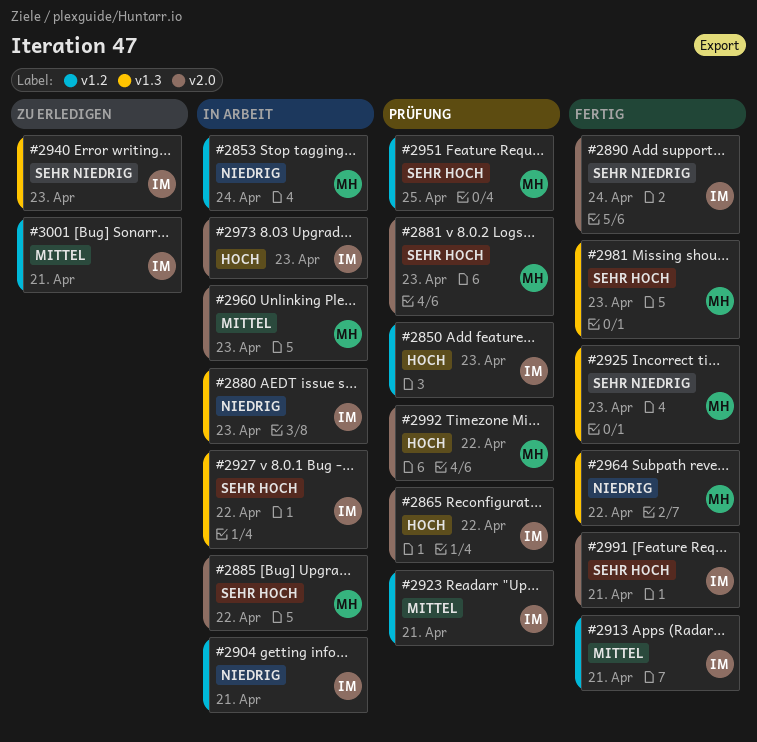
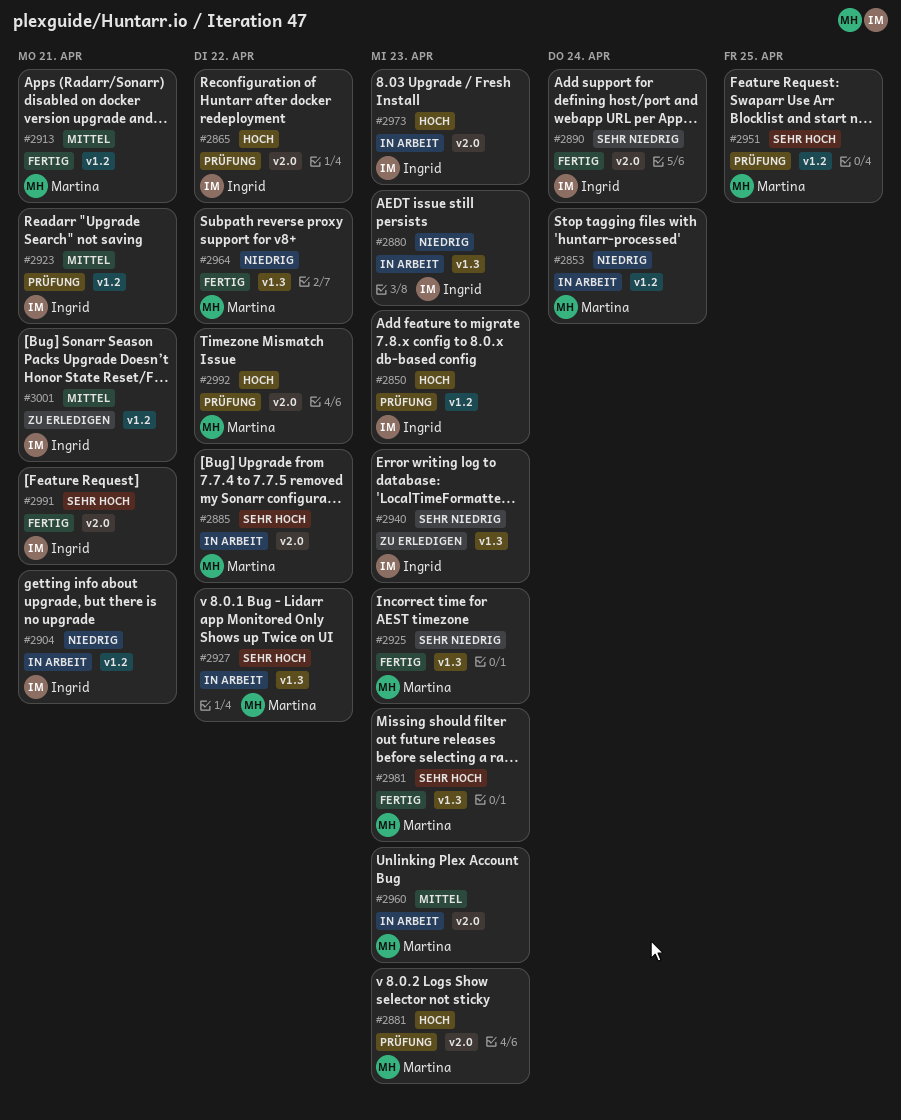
#2881, priority: Sehr hoch -> Hoch
#2913, owner: Ingrid -> Martina
#2927, owner: Ingrid -> Martina

